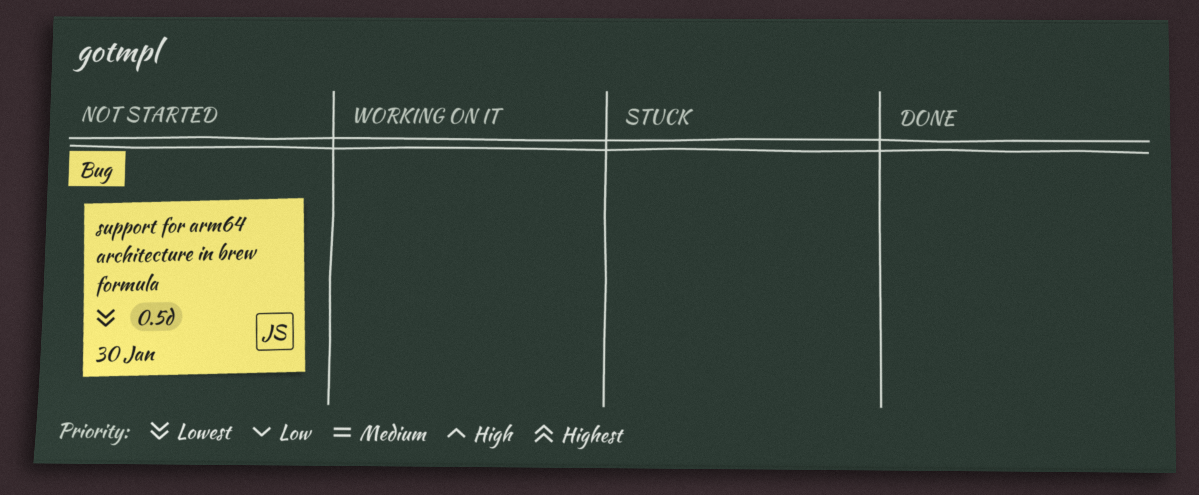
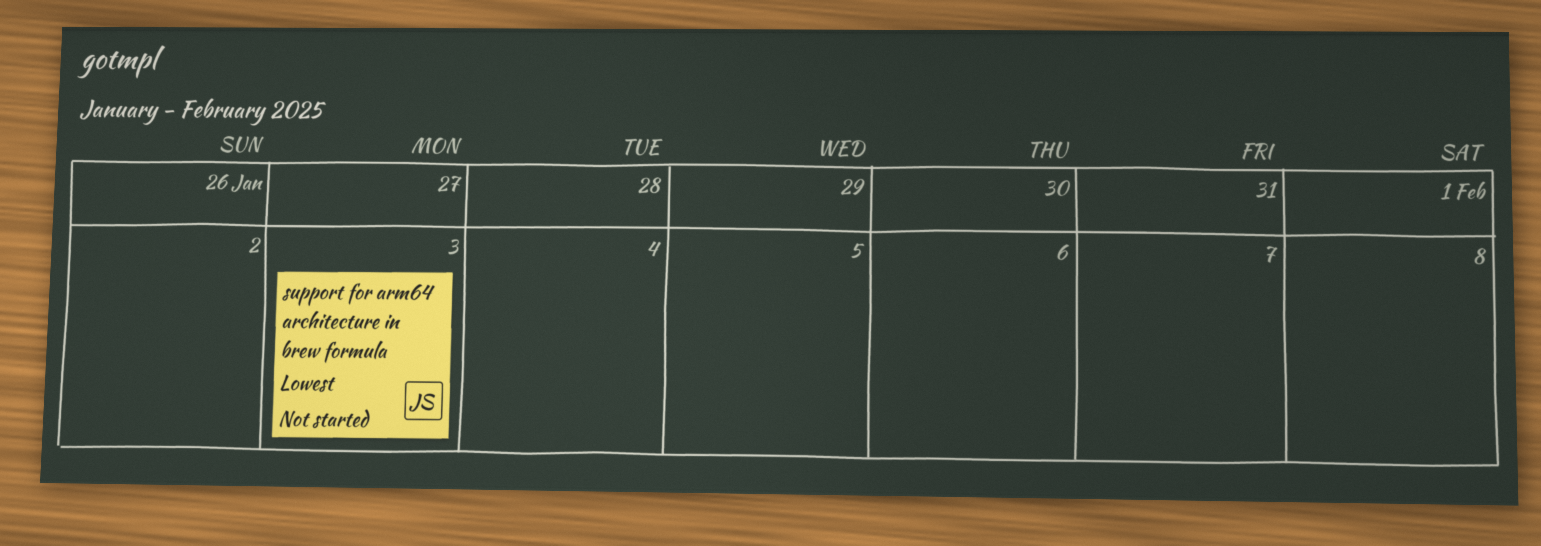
support for arm64 architecture in brew formula, due: Jan 30 -> Feb 3

